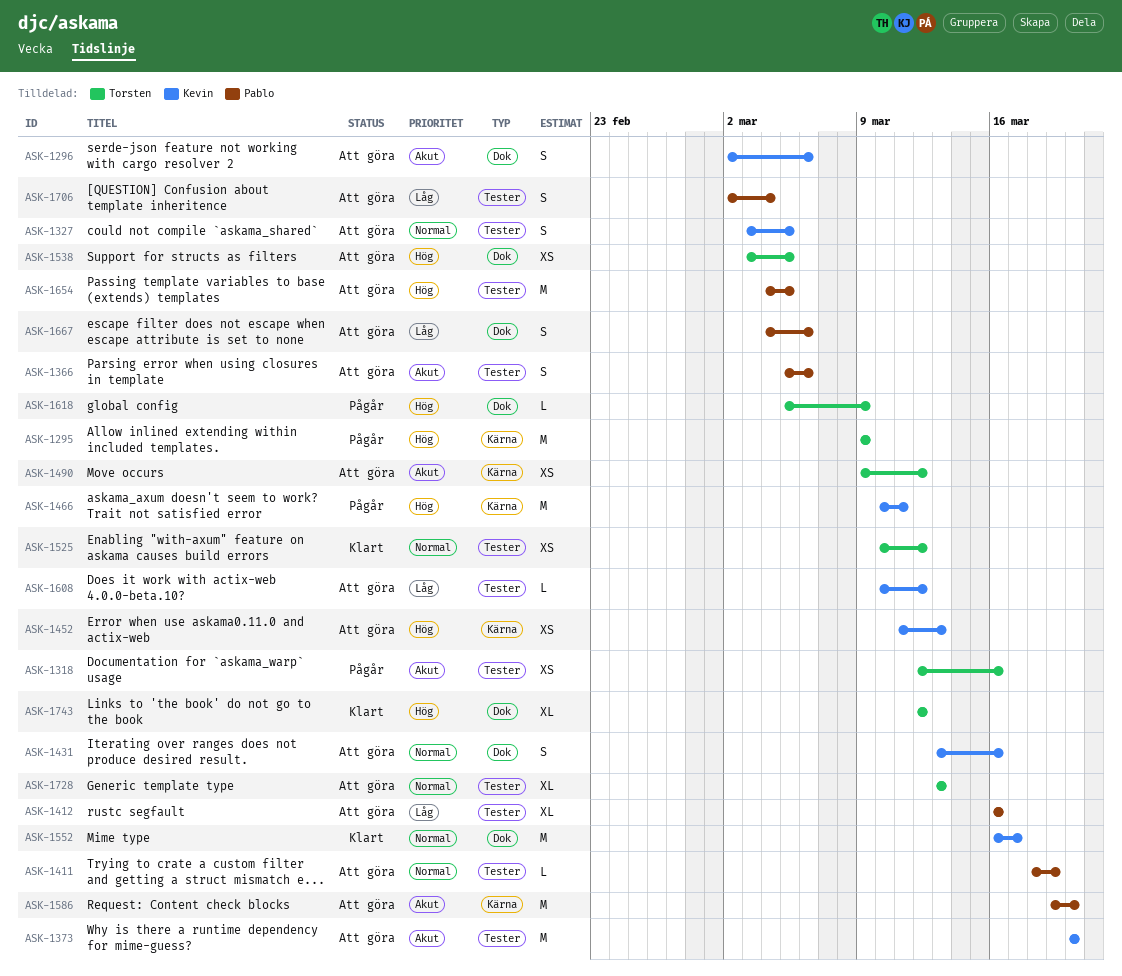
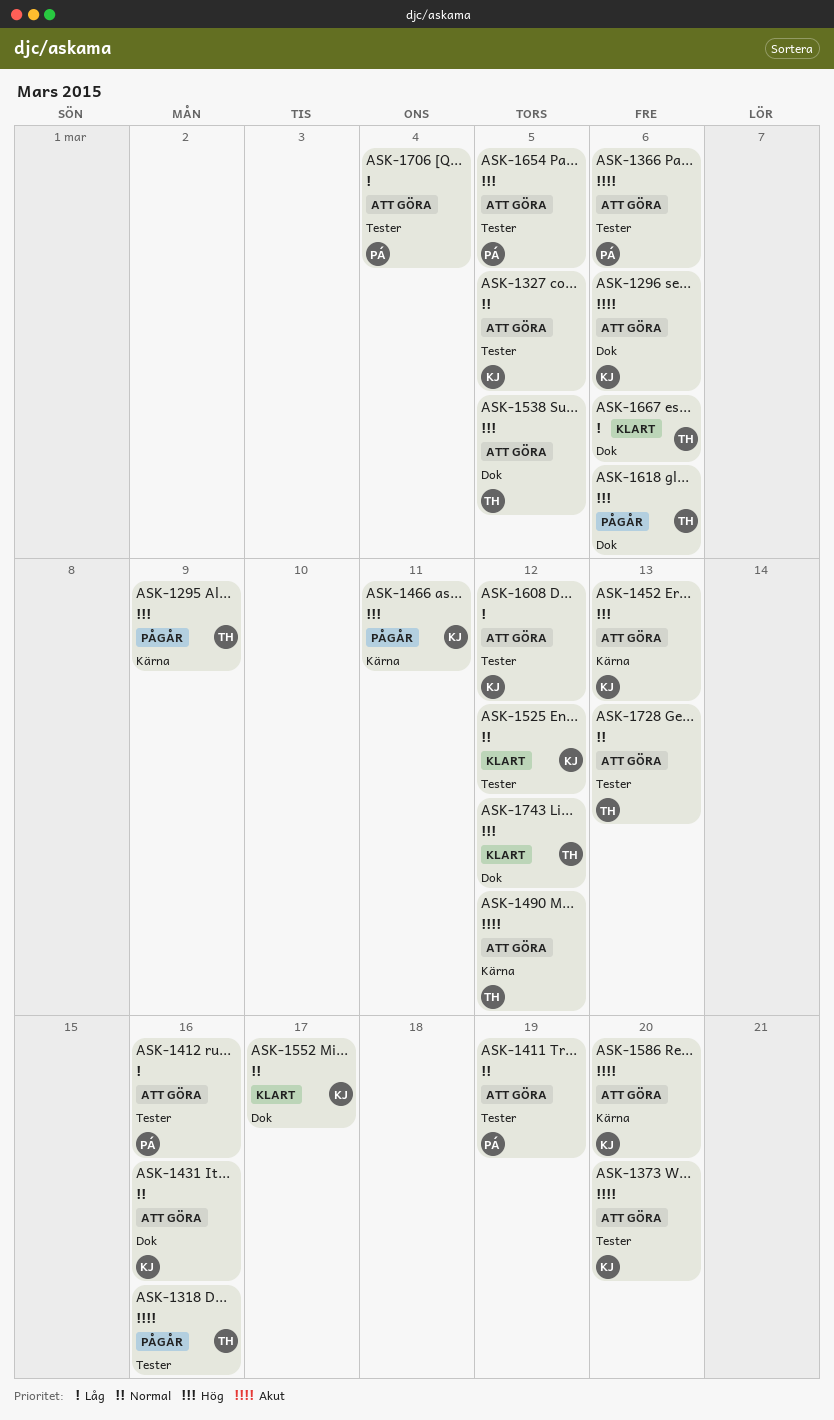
ASK-1525, owner: Torsten -> Kevin
ASK-1586, owner: Pablo -> Kevin
ASK-1618, due: Mar 9 -> Mar 6
ASK-1667, status: Att göra -> Klart
ASK-1667, owner: Pablo -> Torsten

